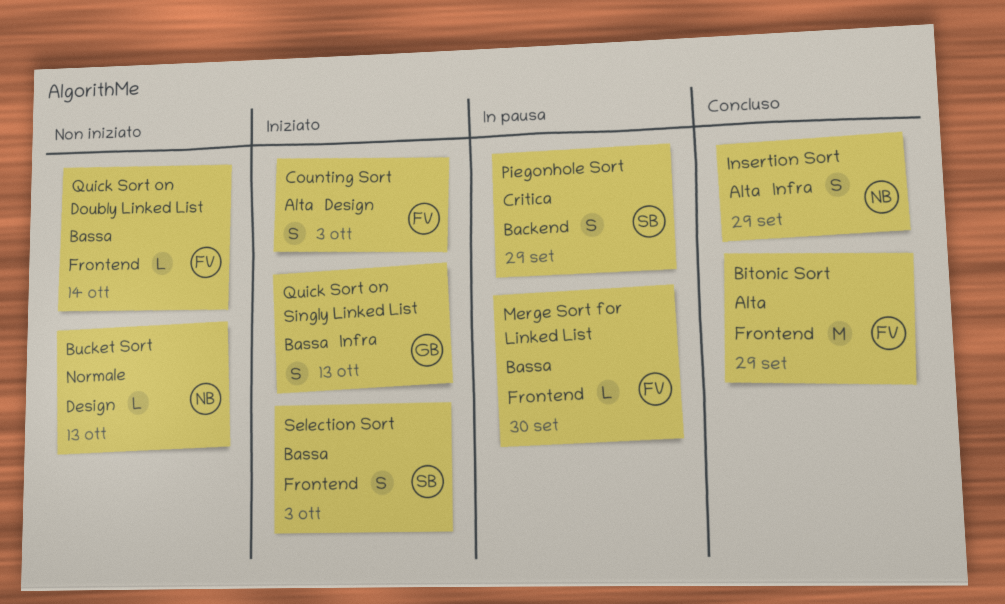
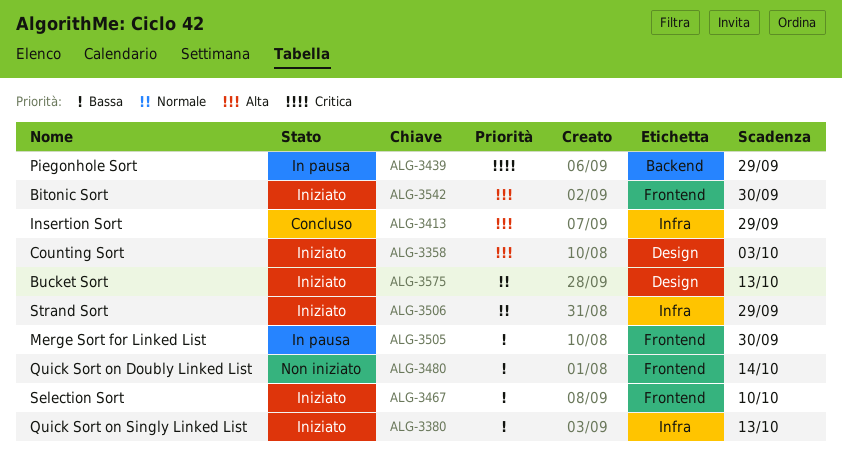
Bitonic Sort, status: Concluso -> Iniziato
Bitonic Sort, due: Sep 29 -> Sep 30
Bucket Sort, status: Non iniziato -> Iniziato
Selection Sort, due: Oct 3 -> Oct 10
Strand Sort: none -> present

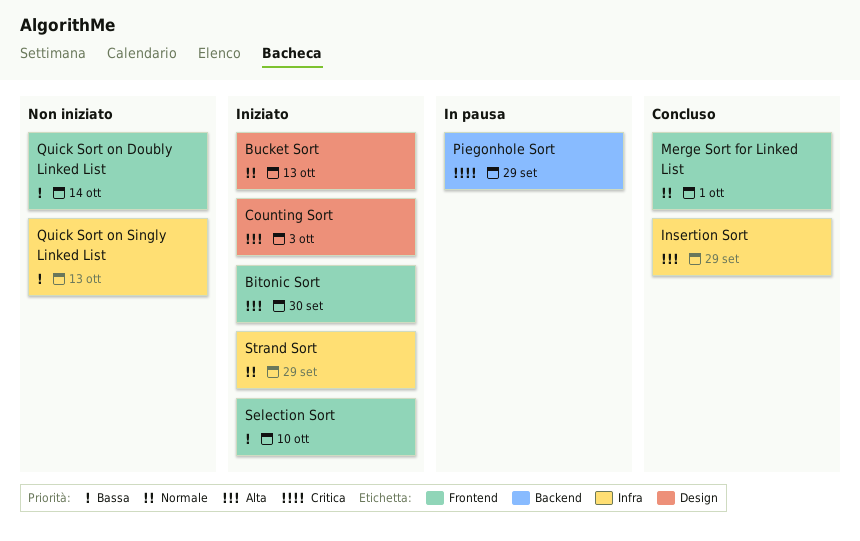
Merge Sort for Linked List, status: In pausa -> Concluso
Merge Sort for Linked List, priority: Bassa -> Normale
Merge Sort for Linked List, due: Sep 30 -> Oct 1
Quick Sort on Singly Linked List, status: Iniziato -> Non iniziato

